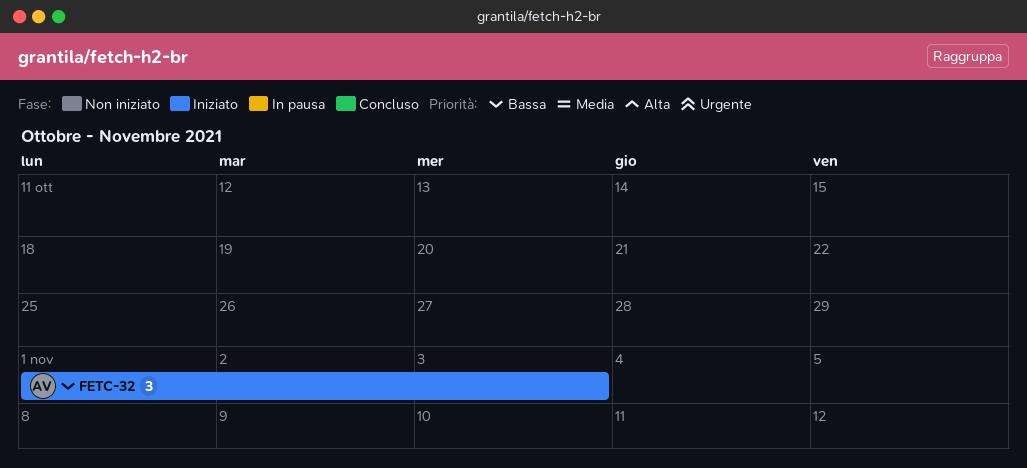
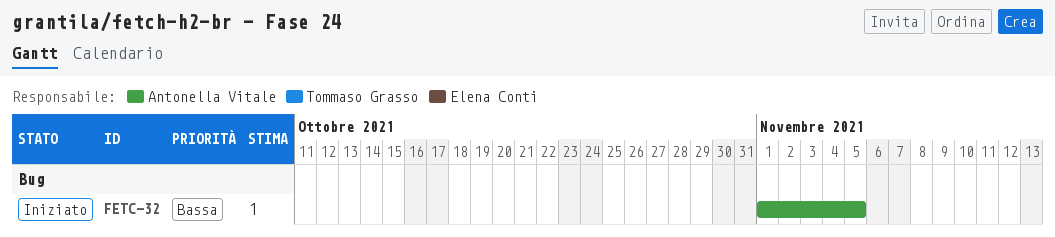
FETC-32, estimate: 3 -> 1
FETC-32, due: Nov 3 -> Nov 5

